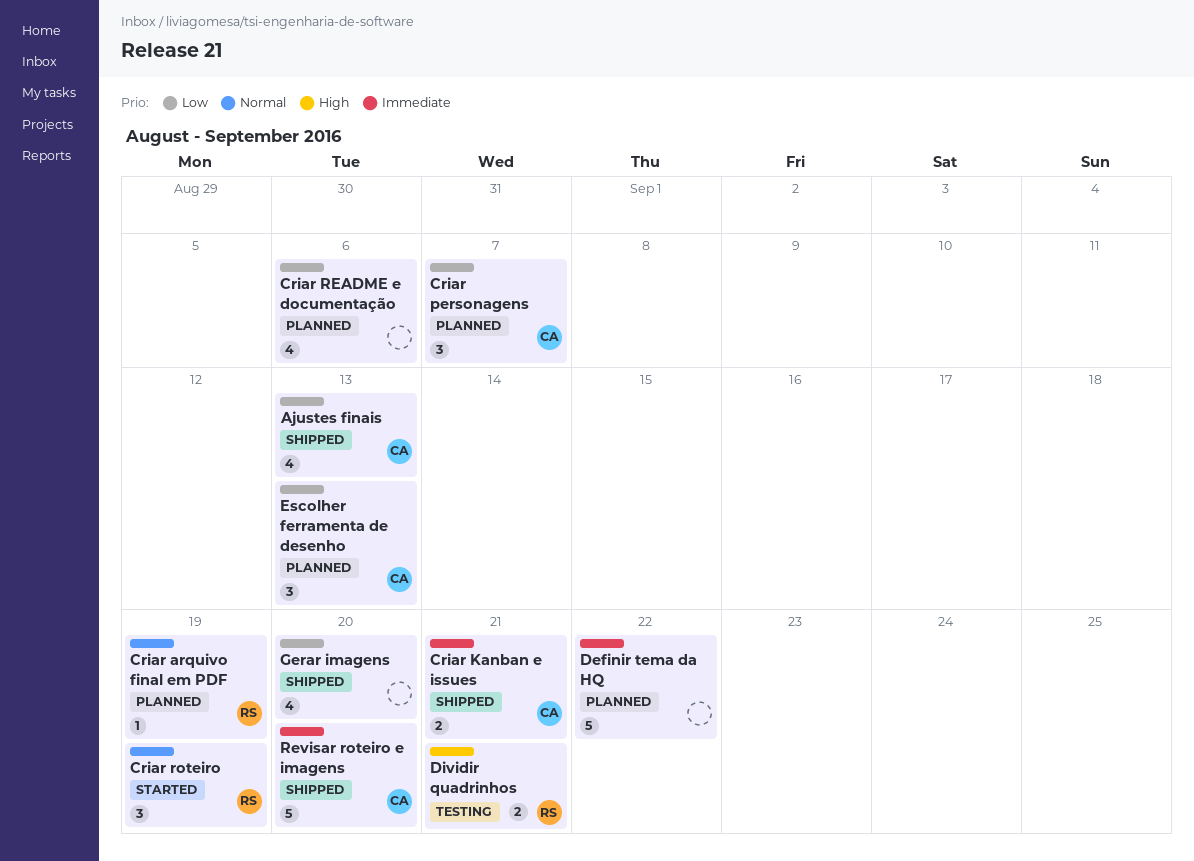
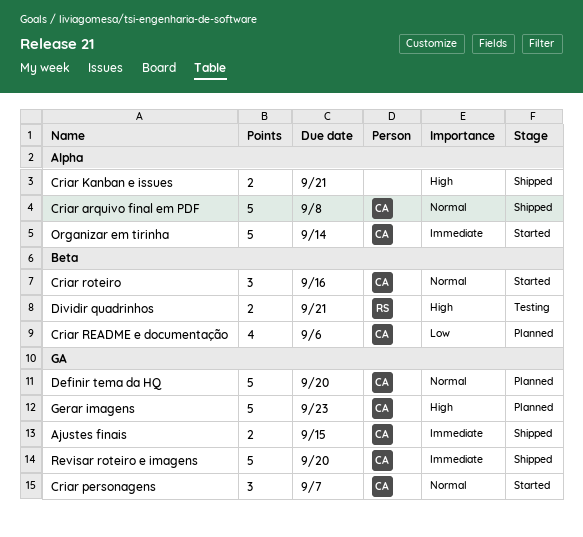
Ajustes finais, priority: Low -> Immediate
Ajustes finais, estimate: 4 -> 2
Ajustes finais, due: Sep 13 -> Sep 15
Criar arquivo final em PDF, status: Planned -> Shipped
Criar arquivo final em PDF, owner: RS -> CA
Criar arquivo final em PDF, estimate: 1 -> 5
Criar arquivo final em PDF, due: Sep 19 -> Sep 8
Criar Kanban e issues, owner: CA -> none
Criar Kanban e issues, priority: Immediate -> High
Criar personagens, status: Planned -> Started
Criar personagens, priority: Low -> Normal
Criar README e documentação, owner: none -> CA
Criar roteiro, owner: RS -> CA
Criar roteiro, due: Sep 19 -> Sep 16
Definir tema da HQ, owner: none -> CA
Definir tema da HQ, priority: Immediate -> Normal
Definir tema da HQ, due: Sep 22 -> Sep 20
Escolher ferramenta de desenho: present -> none
Gerar imagens, status: Shipped -> Planned
Gerar imagens, owner: none -> CA
Gerar imagens, priority: Low -> High
Gerar imagens, estimate: 4 -> 5
Gerar imagens, due: Sep 20 -> Sep 23
Organizar em tirinha: none -> present

